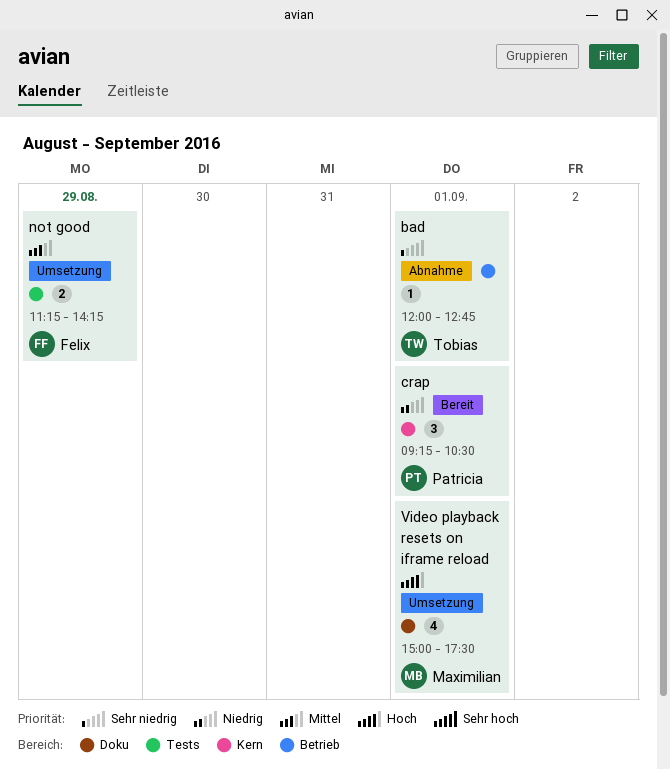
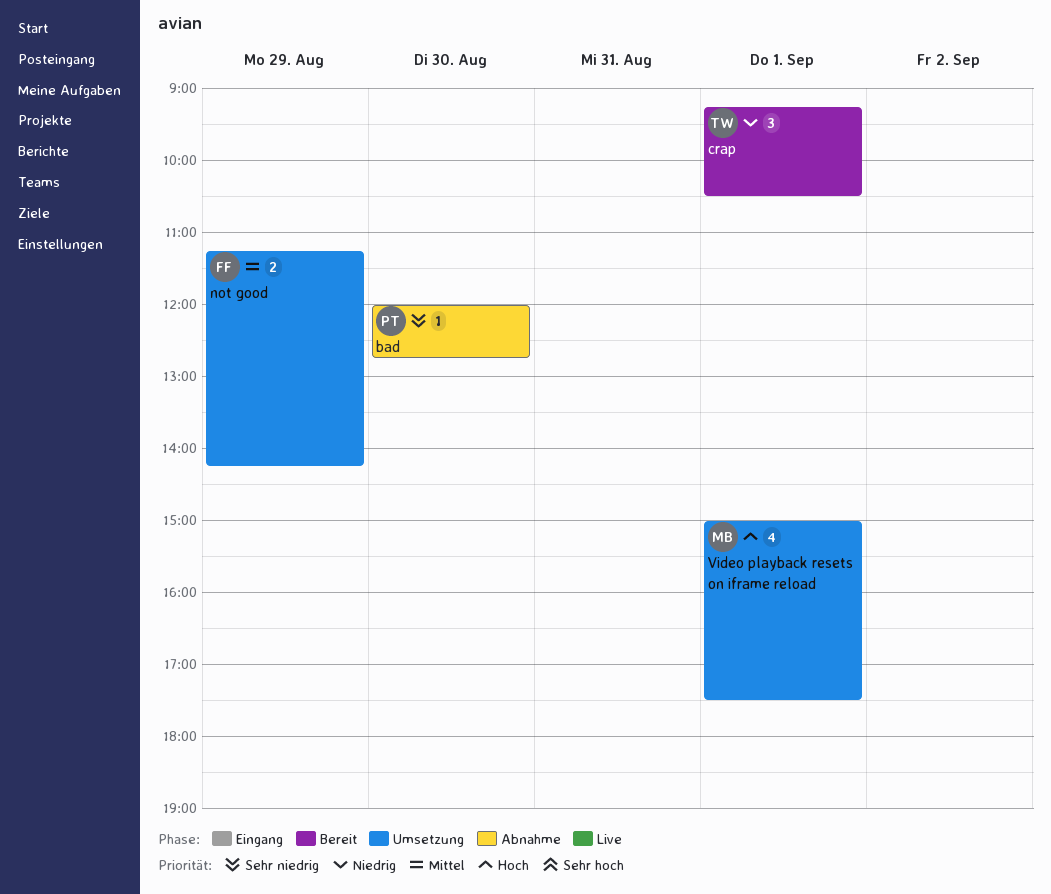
bad, owner: Tobias -> Patricia
bad, day: Sep 1 -> Aug 30
crap, owner: Patricia -> Tobias

